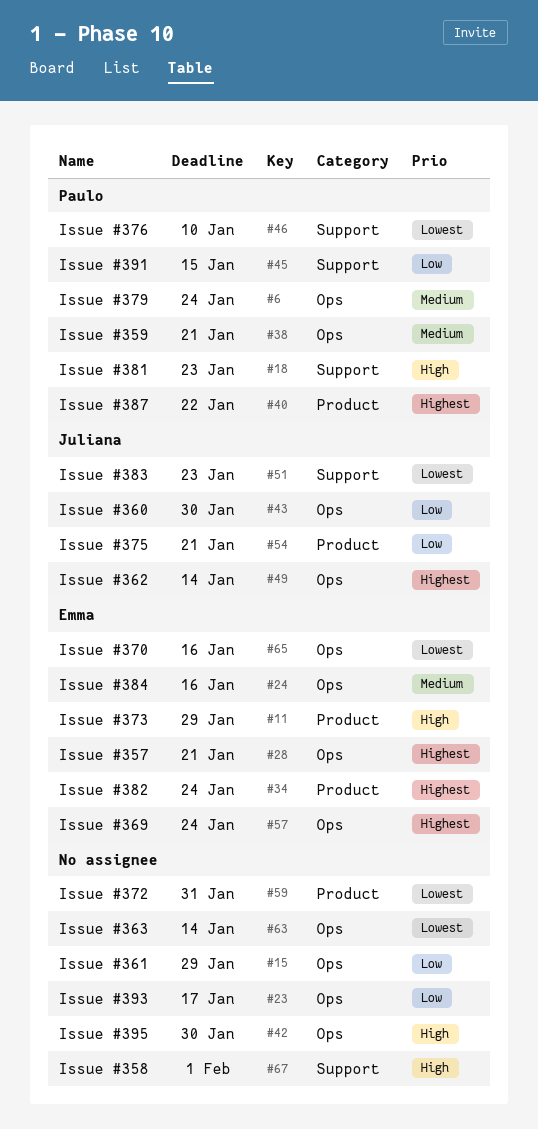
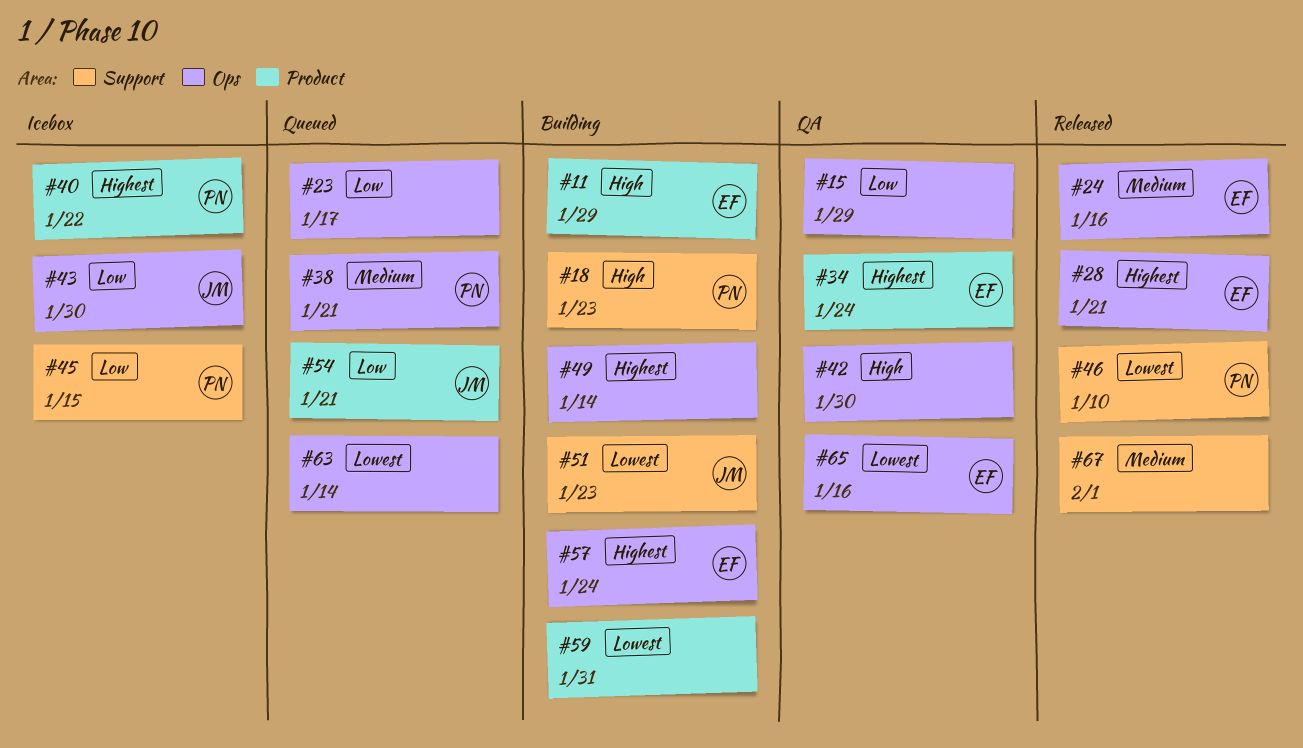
#6: present -> none
#49, owner: Juliana -> none
#67, priority: High -> Medium

